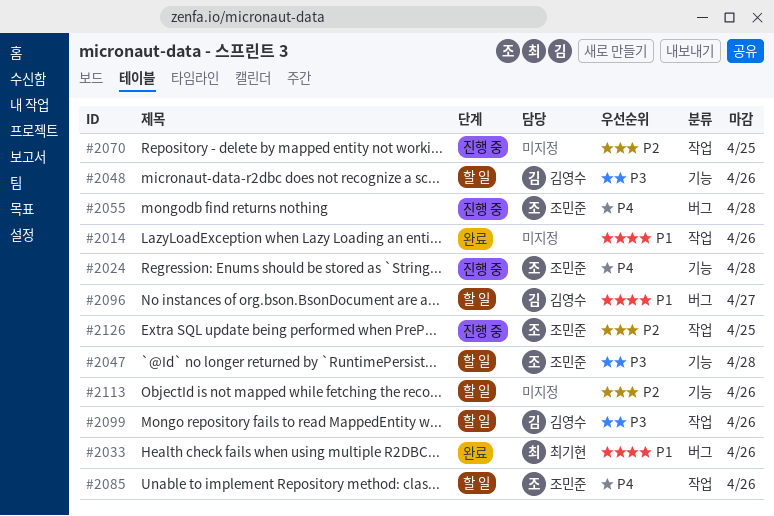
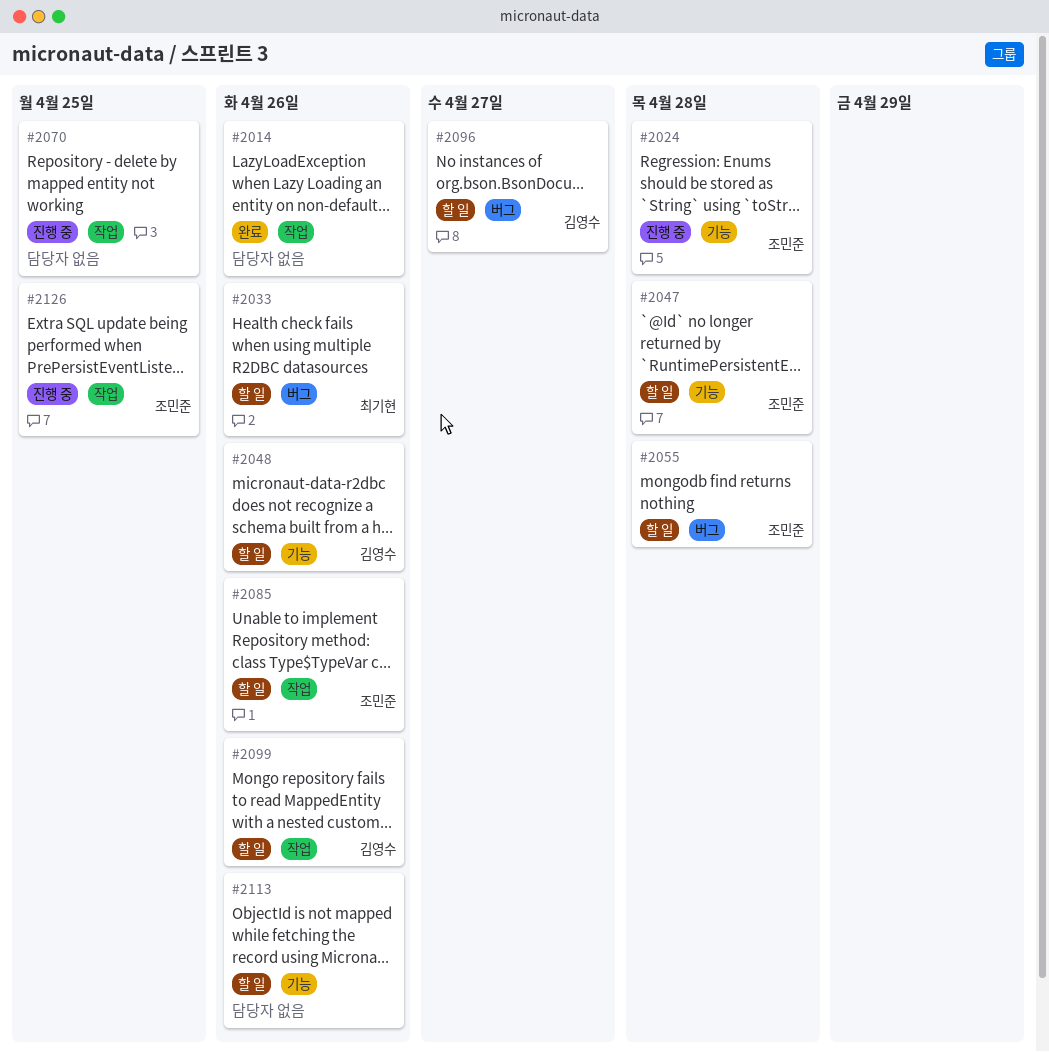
#2033, status: 완료 -> 할 일
#2055, status: 진행 중 -> 할 일

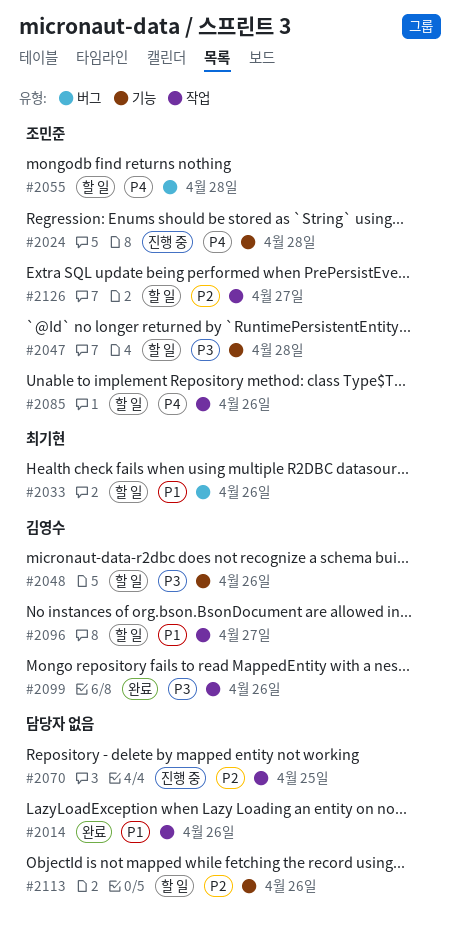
#2096, label: 버그 -> 작업
#2099, status: 할 일 -> 완료
#2126, status: 진행 중 -> 할 일
#2126, due: Apr 25 -> Apr 27

